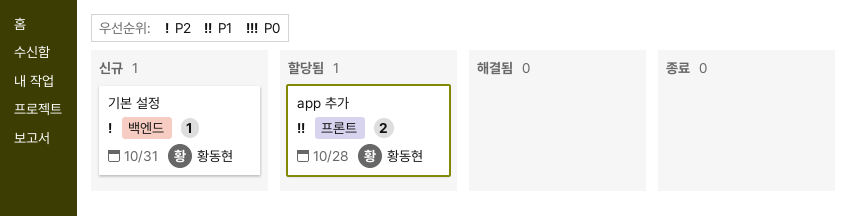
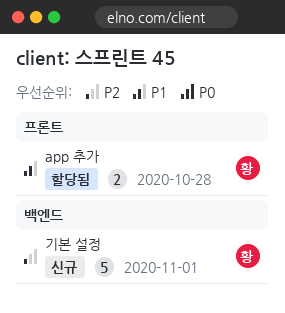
기본 설정, estimate: 1 -> 5
기본 설정, due: Oct 31 -> Nov 1

